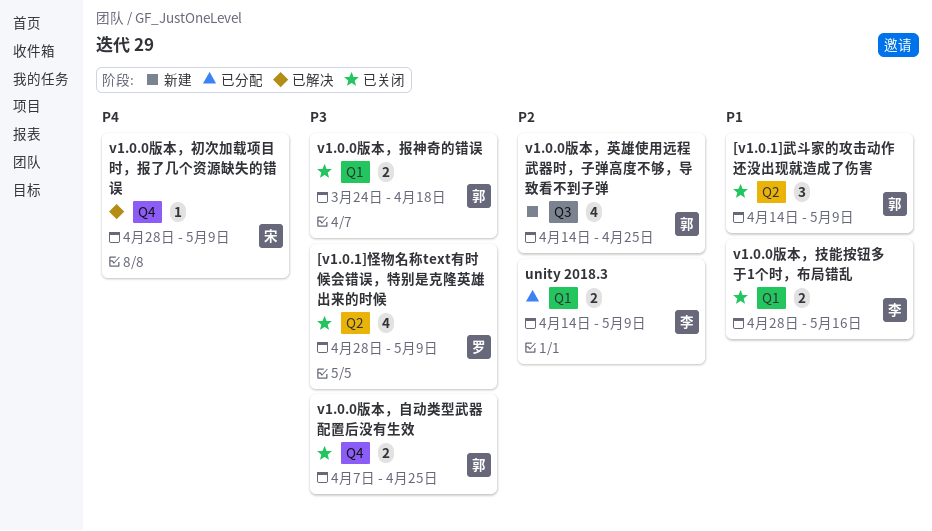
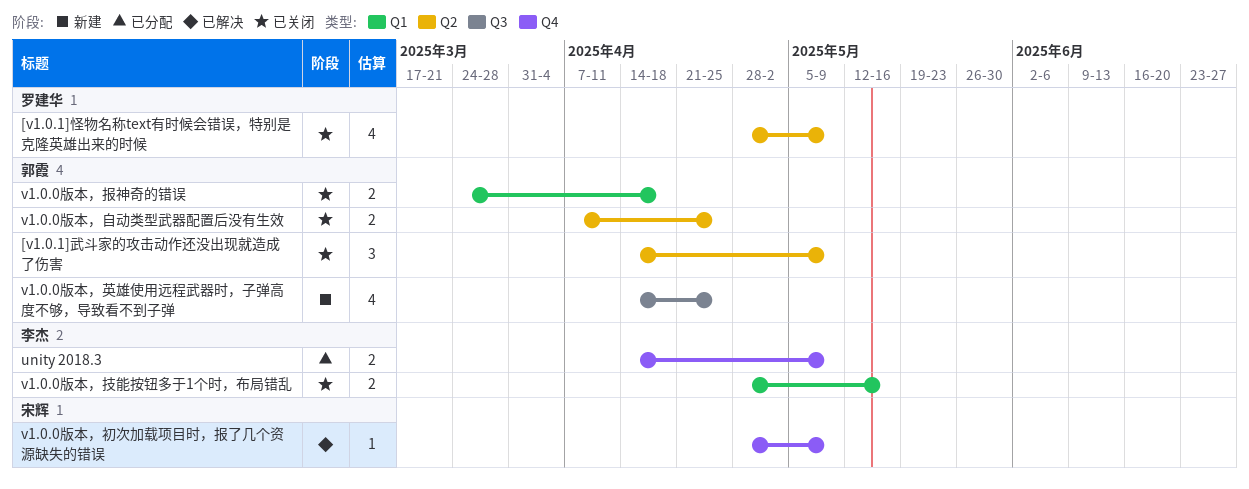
unity 2018.3, label: Q1 -> Q4
v1.0.0版本，自动类型武器配置后没有生效, label: Q4 -> Q2

